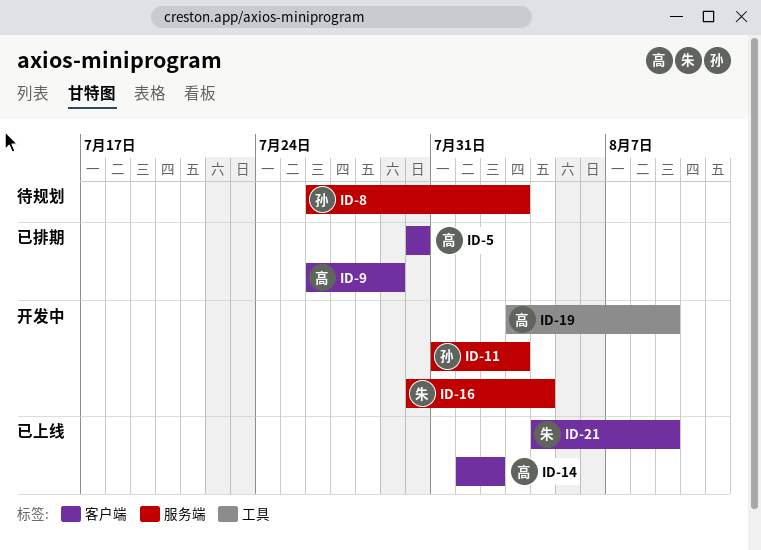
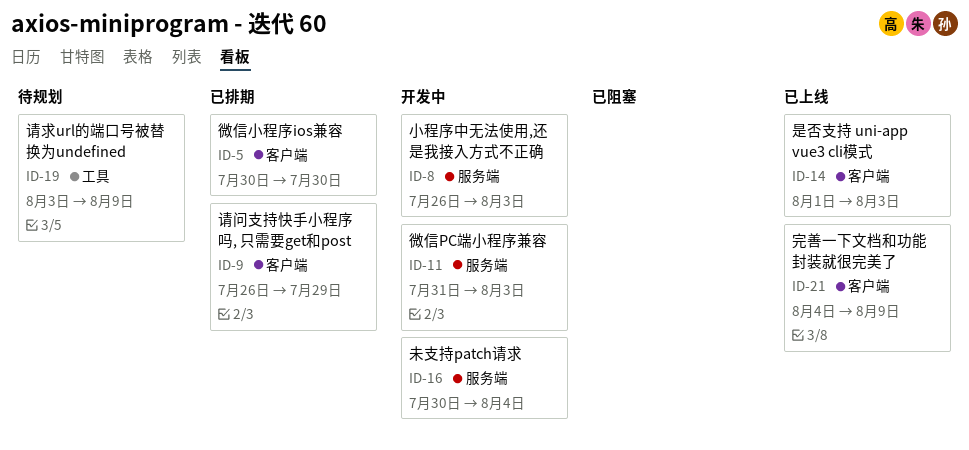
ID-8, status: 待规划 -> 开发中
ID-14, due: Aug 2 -> Aug 3
ID-19, status: 开发中 -> 待规划

